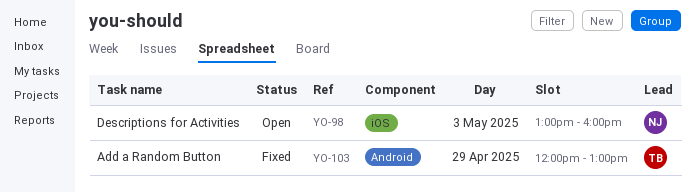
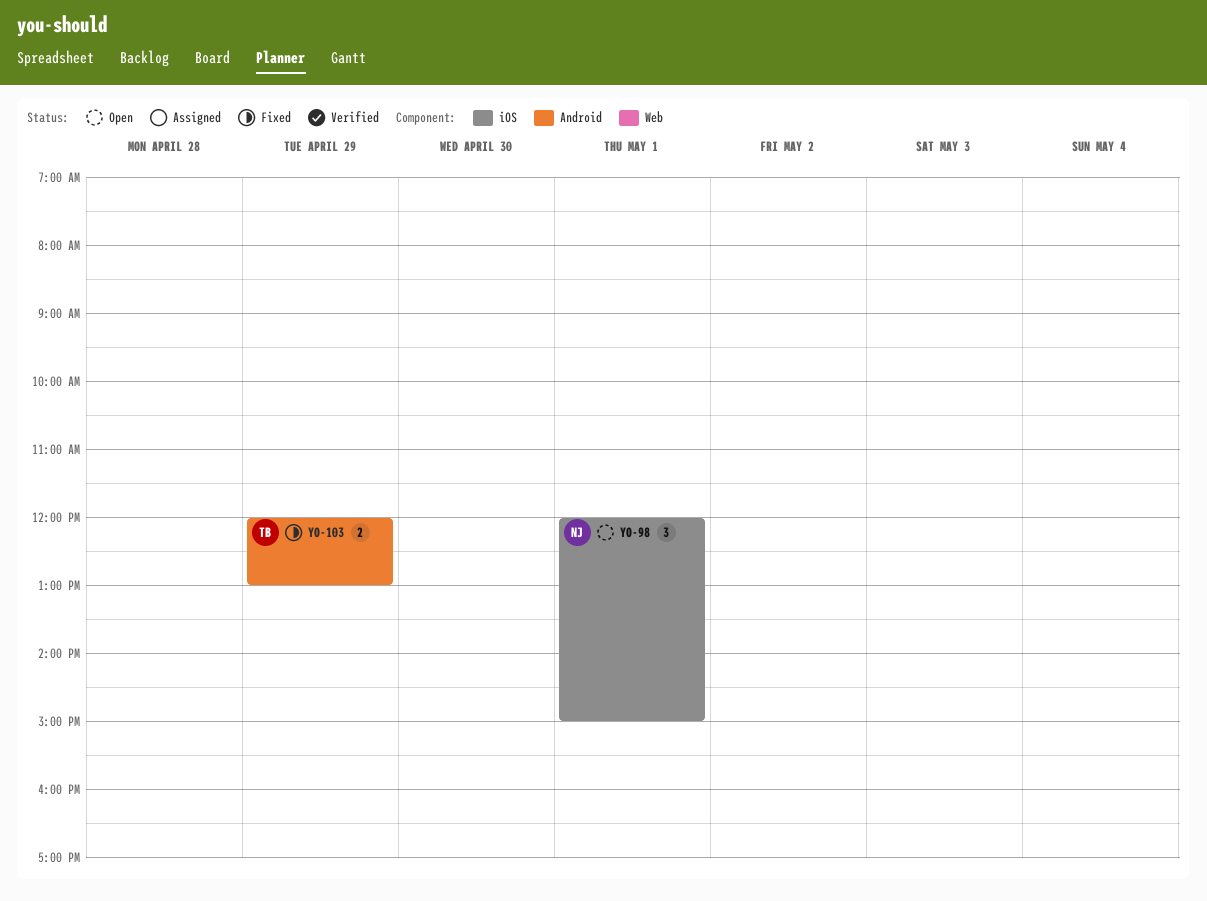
YO-98, day: May 3 -> May 1
YO-98, begins: 13:00 -> 12:00
YO-98, ends: 16:00 -> 15:00

